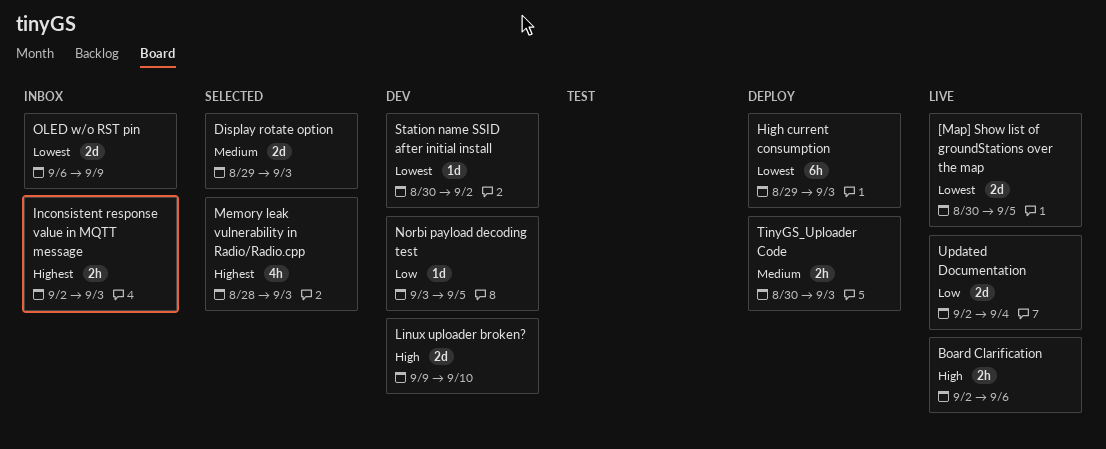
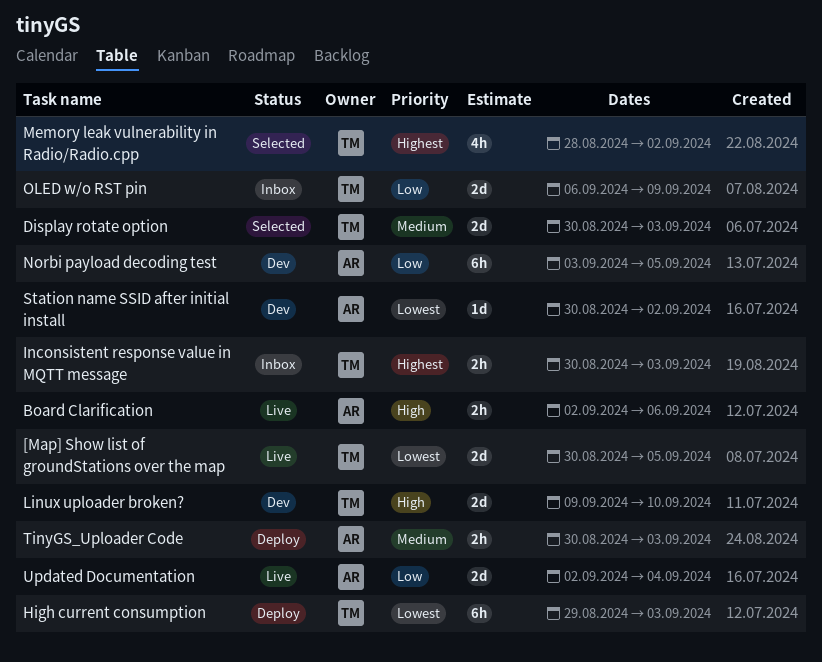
Display rotate option, start: Aug 29 -> Aug 30
Inconsistent response value in MQTT message, start: Sep 2 -> Aug 30
Memory leak vulnerability in Radio/Radio.cpp, due: Sep 3 -> Sep 2
Norbi payload decoding test, estimate: 1d -> 6h
OLED w/o RST pin, priority: Lowest -> Low

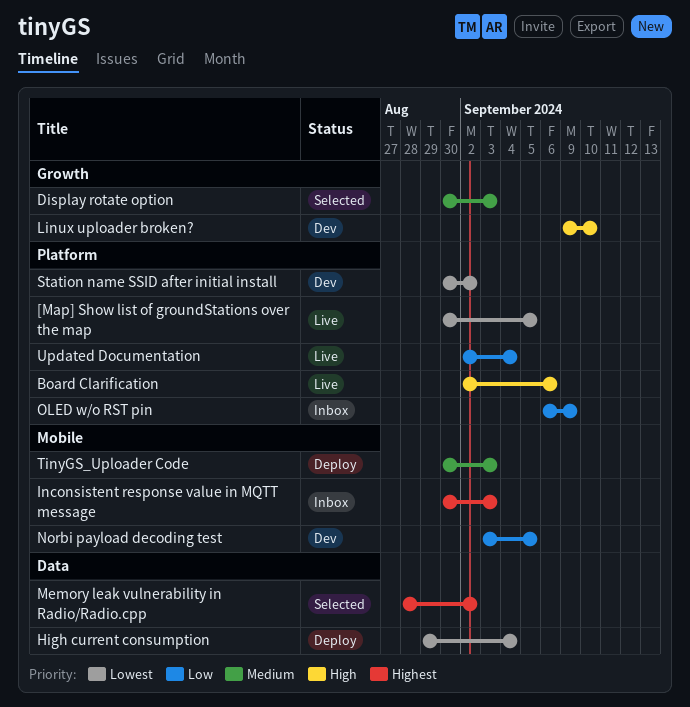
High current consumption, due: Sep 3 -> Sep 4

